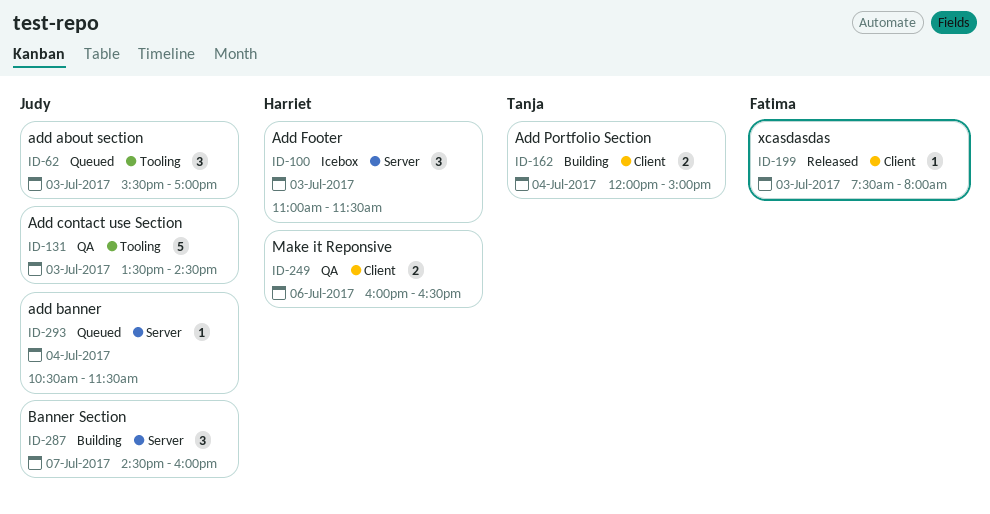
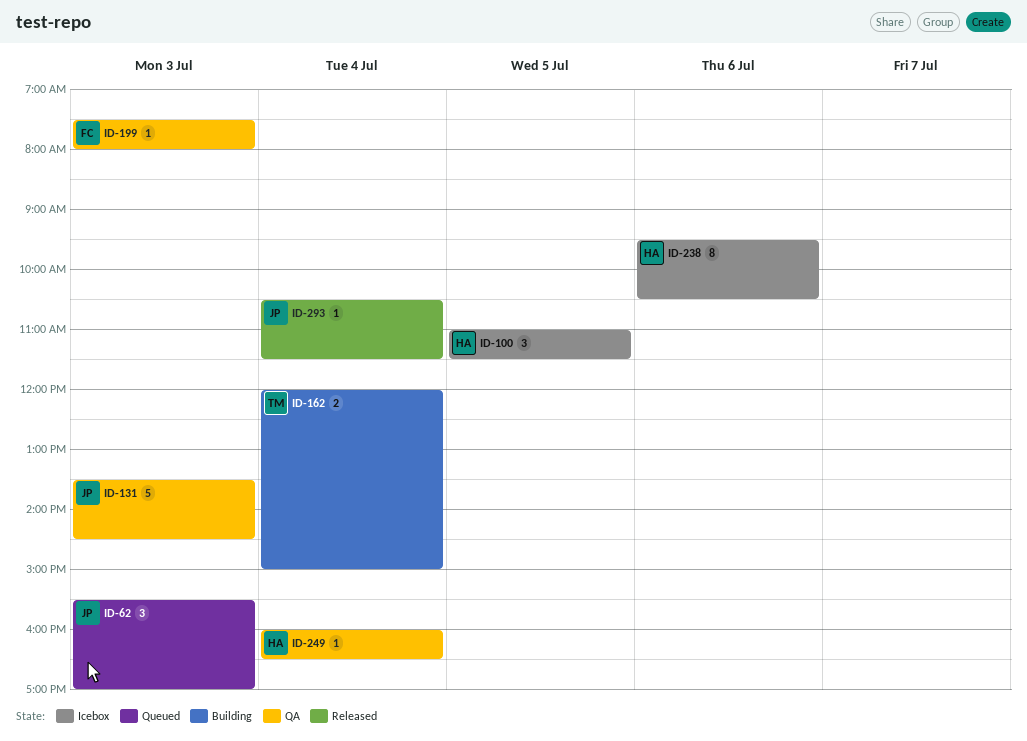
ID-100, day: Jul 3 -> Jul 5
ID-199, status: Released -> QA
ID-238: none -> present
ID-249, estimate: 2 -> 1
ID-249, day: Jul 6 -> Jul 4
ID-287: present -> none
ID-293, status: Queued -> Released

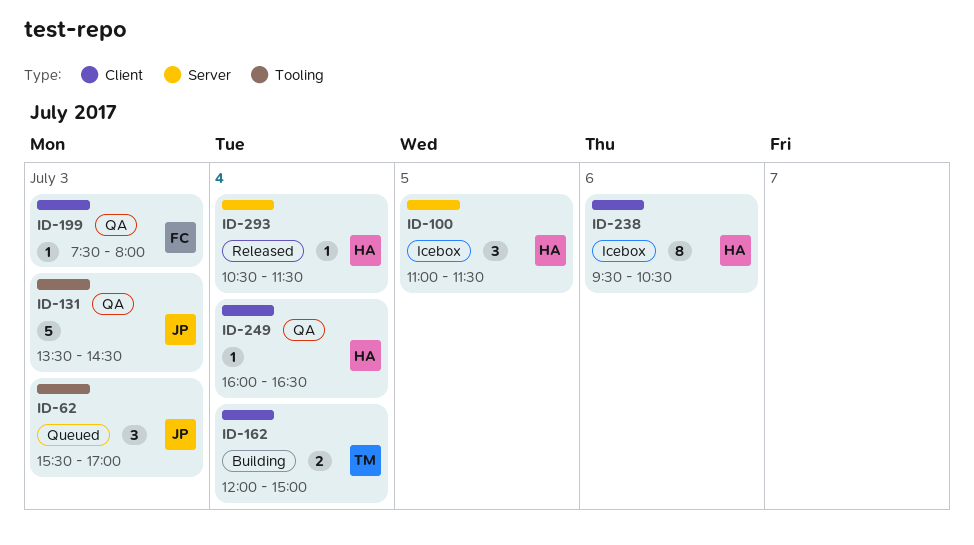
ID-293, owner: JP -> HA

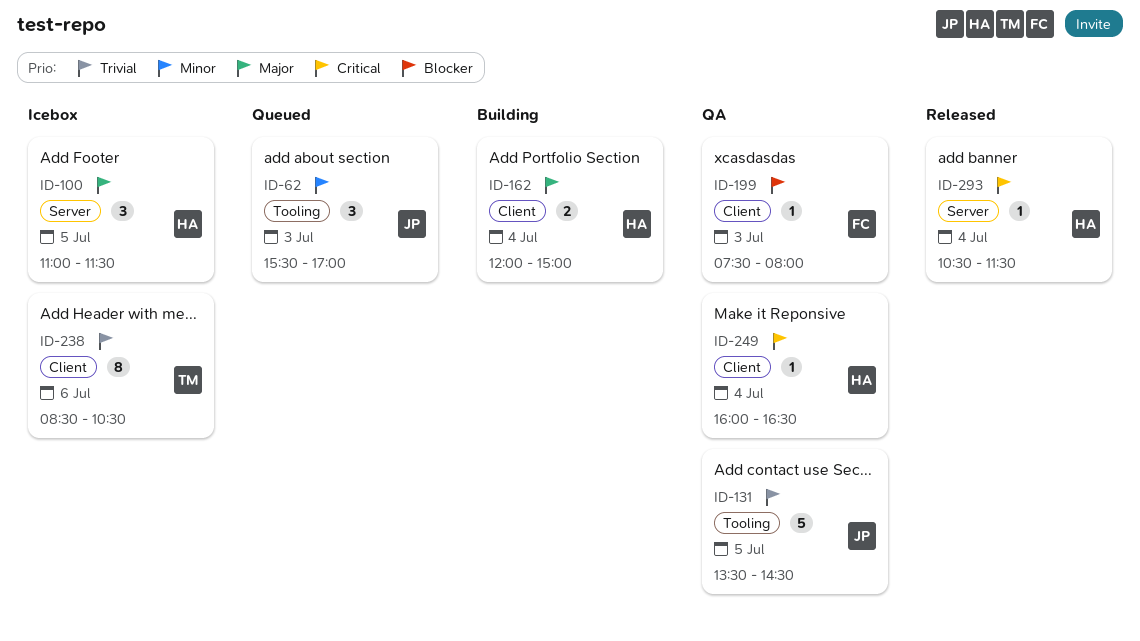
ID-131, day: Jul 3 -> Jul 5
ID-162, owner: TM -> HA
ID-238, owner: HA -> TM
ID-238, begins: 09:30 -> 08:30

